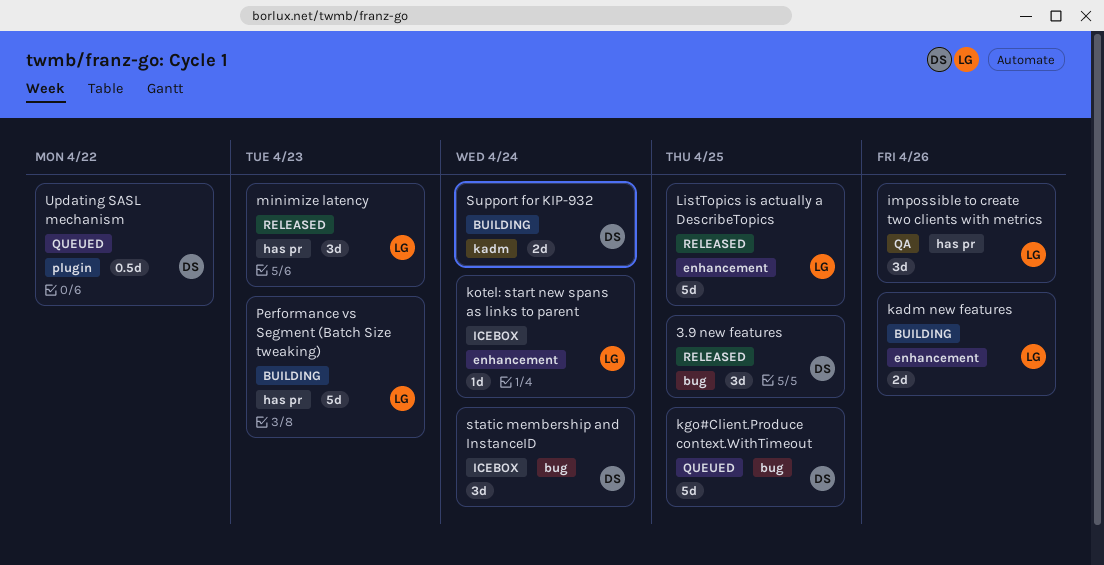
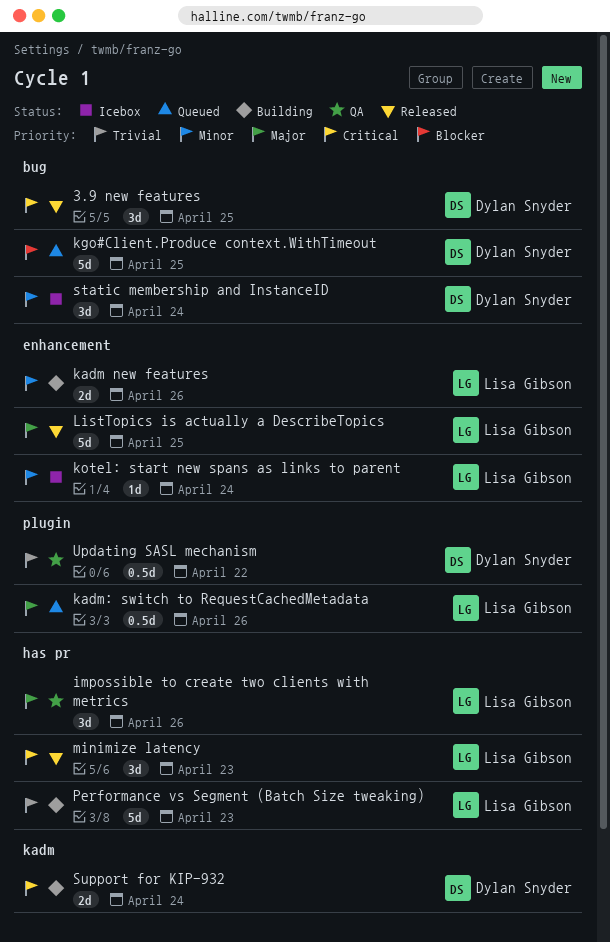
kadm: switch to RequestCachedMetadata: none -> present
Updating SASL mechanism, status: Queued -> QA

